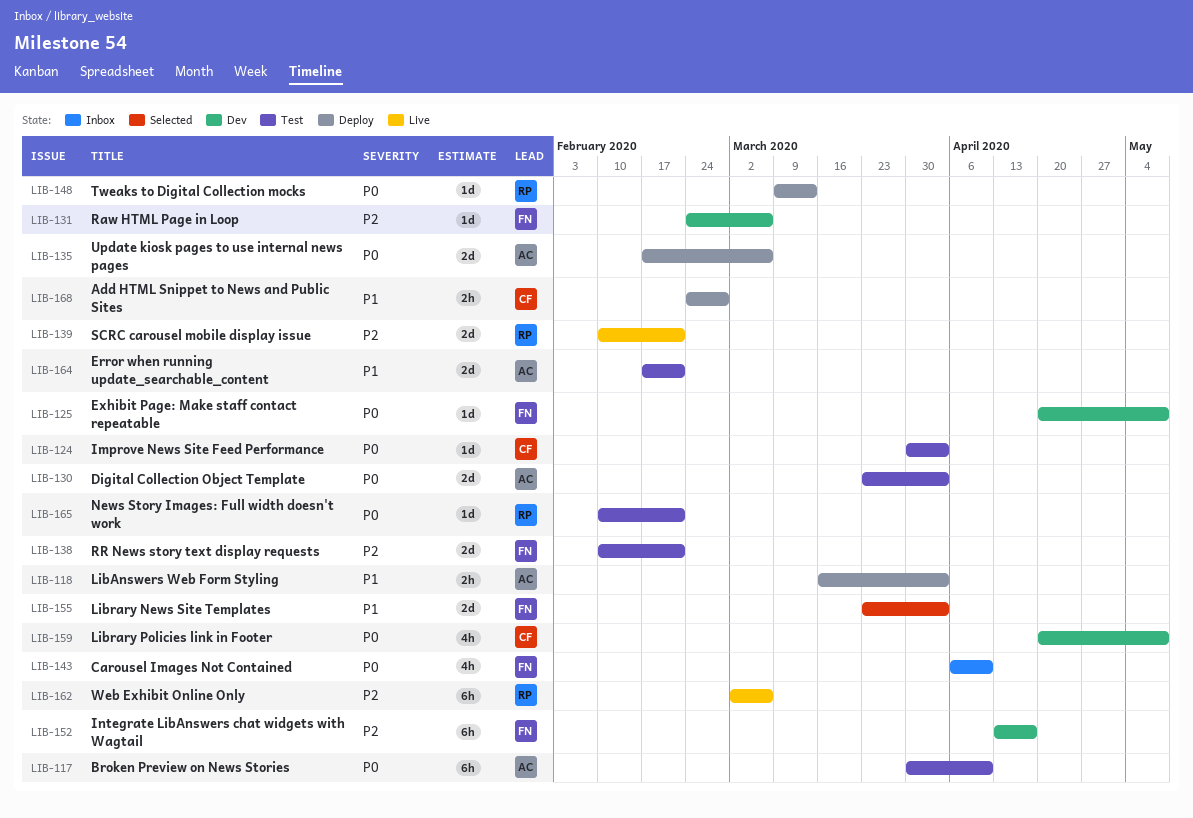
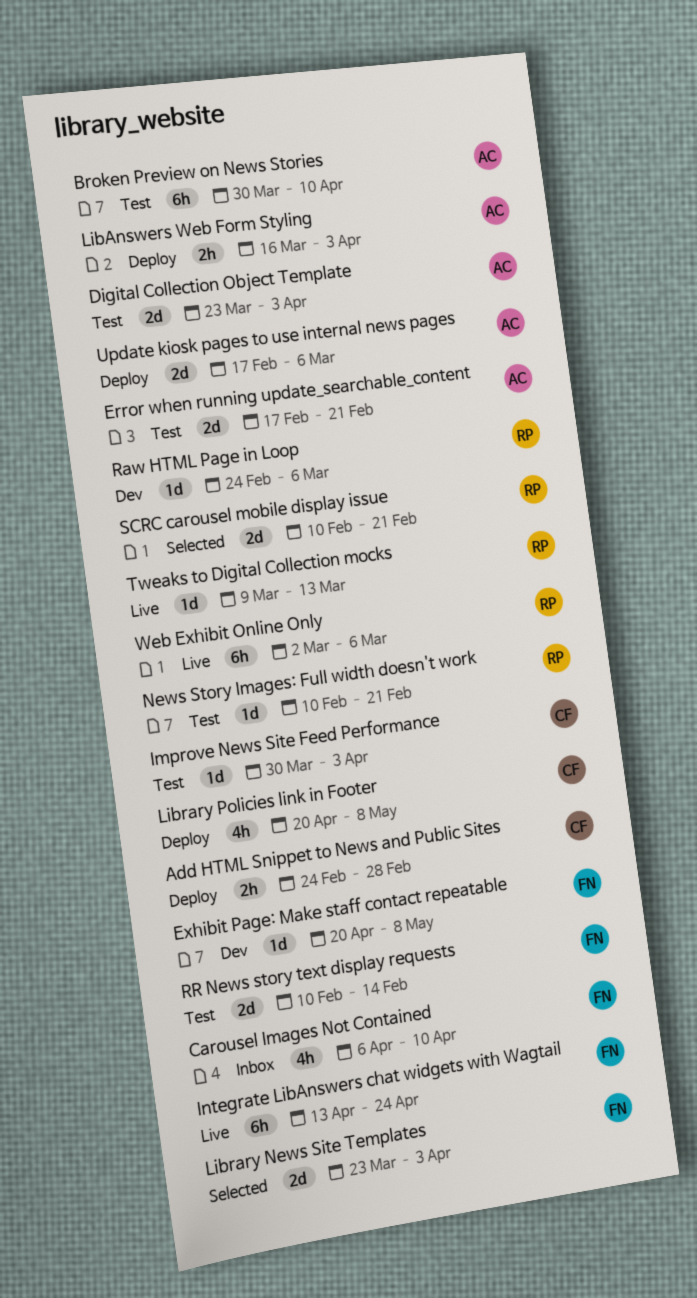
Integrate LibAnswers chat widgets with Wagtail, status: Dev -> Live
Integrate LibAnswers chat widgets with Wagtail, due: Apr 17 -> Apr 24
Library Policies link in Footer, status: Dev -> Deploy
Raw HTML Page in Loop, owner: FN -> RP
RR News story text display requests, due: Feb 21 -> Feb 14
SCRC carousel mobile display issue, status: Live -> Selected
Tweaks to Digital Collection mocks, status: Deploy -> Live

